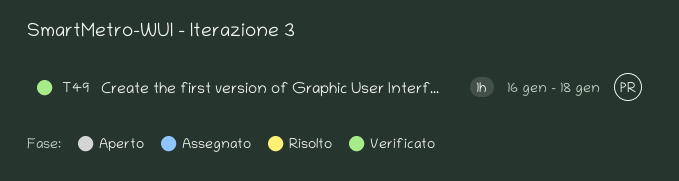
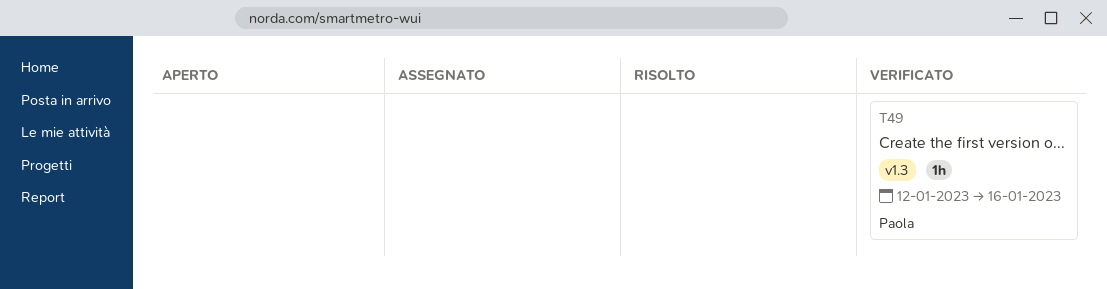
T49, start: Jan 16 -> Jan 12
T49, due: Jan 18 -> Jan 16

